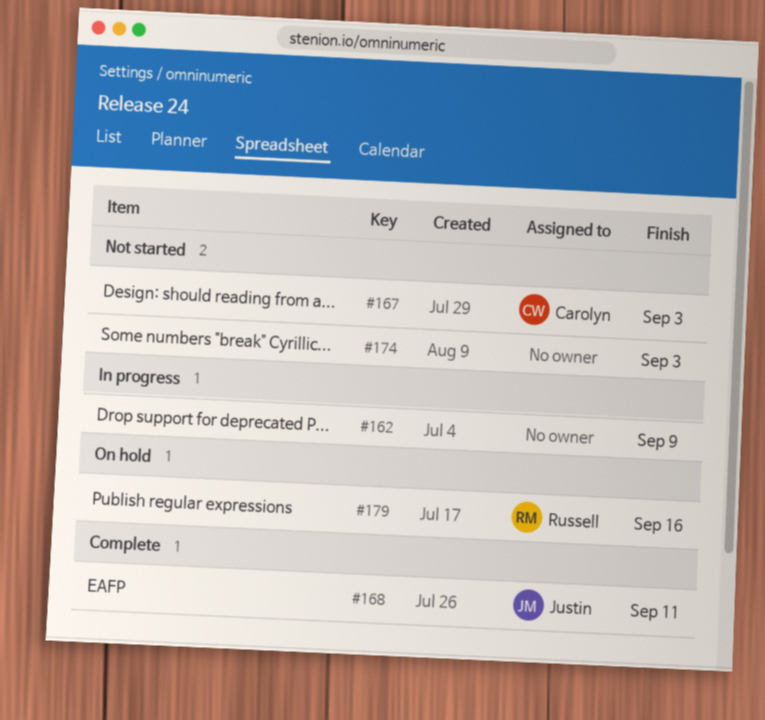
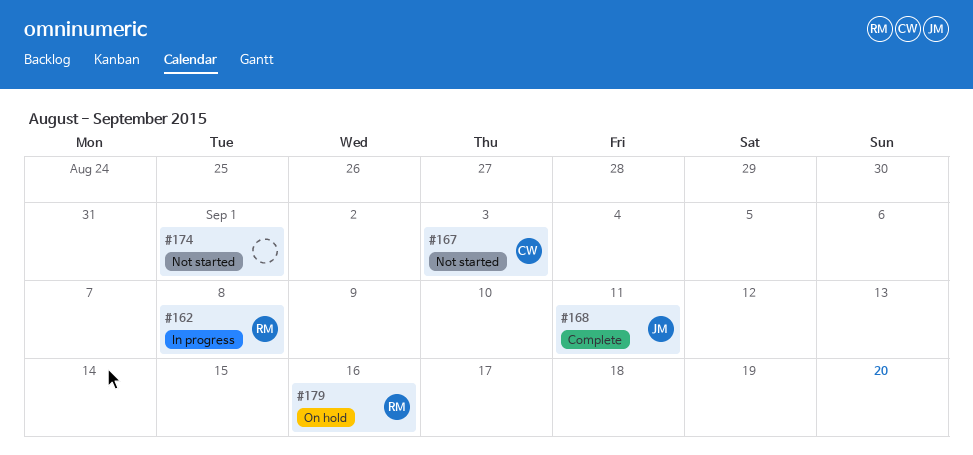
#162, owner: none -> Russell
#162, due: Sep 9 -> Sep 8
#174, due: Sep 3 -> Sep 1

